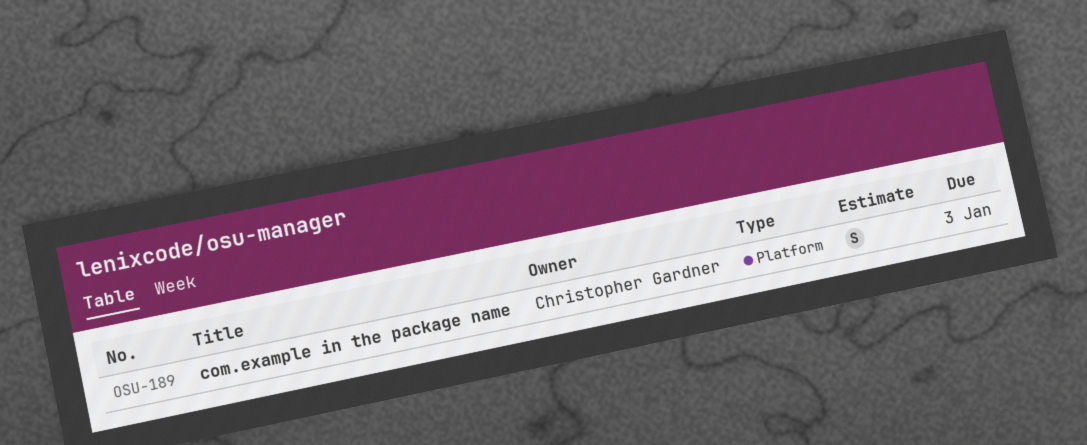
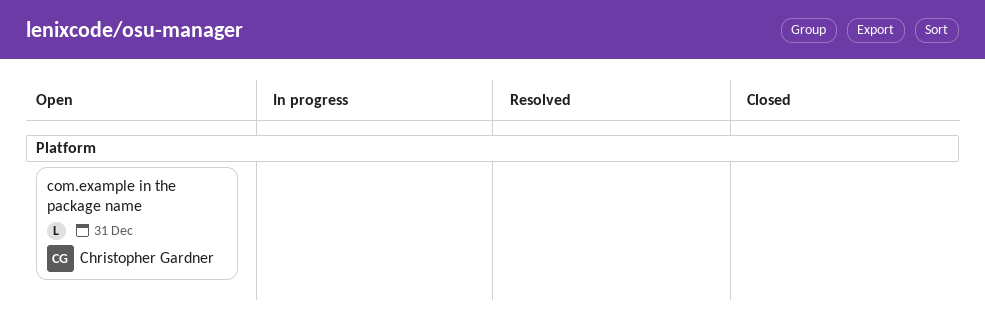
com.example in the package name, estimate: S -> L
com.example in the package name, due: Jan 3 -> Dec 31

